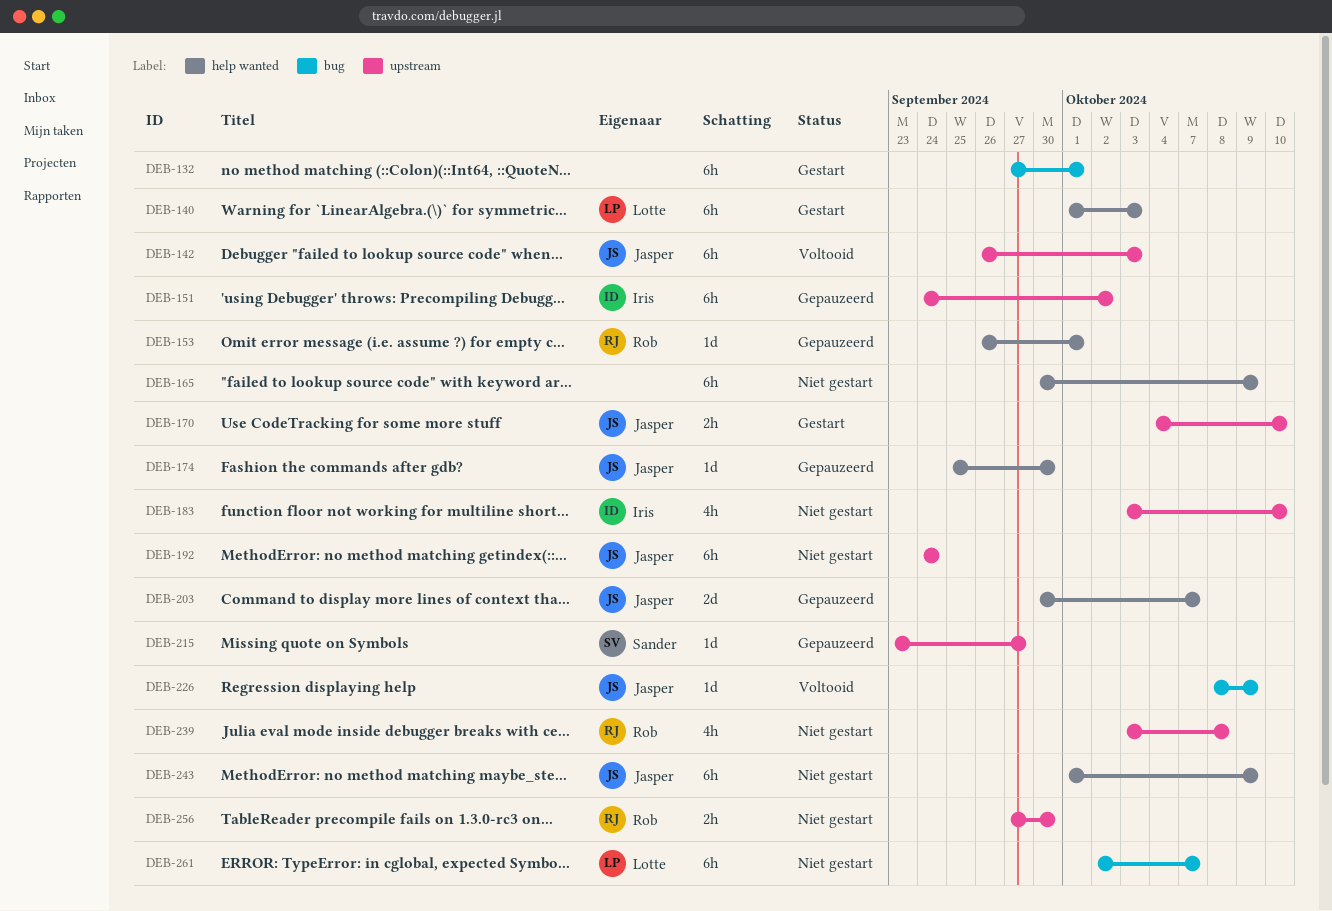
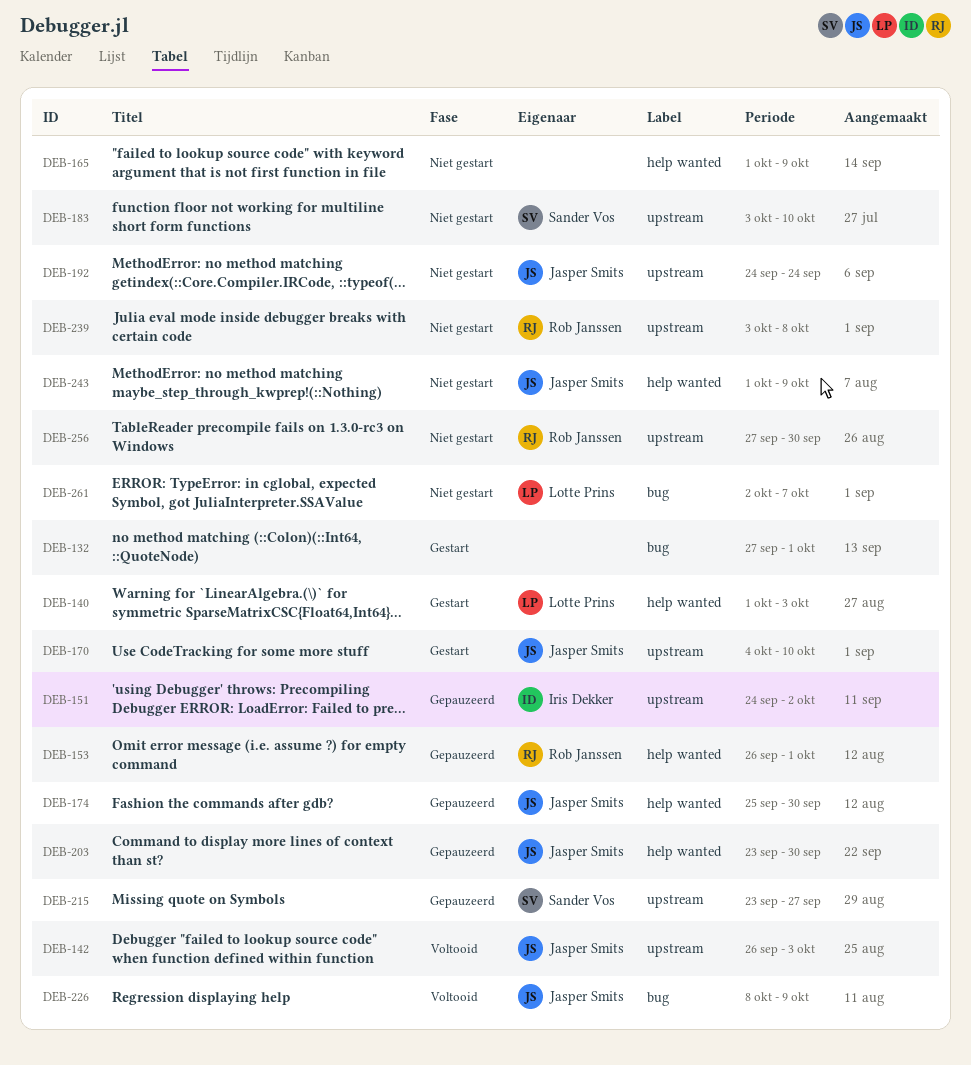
DEB-165, start: Sep 30 -> Oct 1
DEB-183, owner: Iris Dekker -> Sander Vos
DEB-203, start: Sep 30 -> Sep 23
DEB-203, due: Oct 7 -> Sep 30

